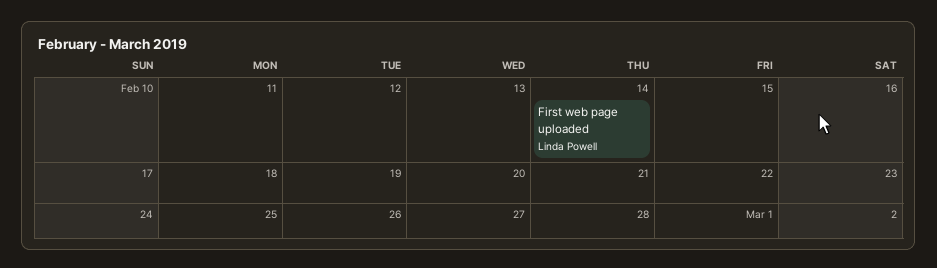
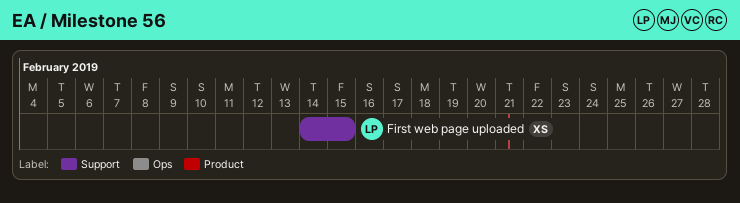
First web page uploaded, due: Feb 14 -> Feb 15

